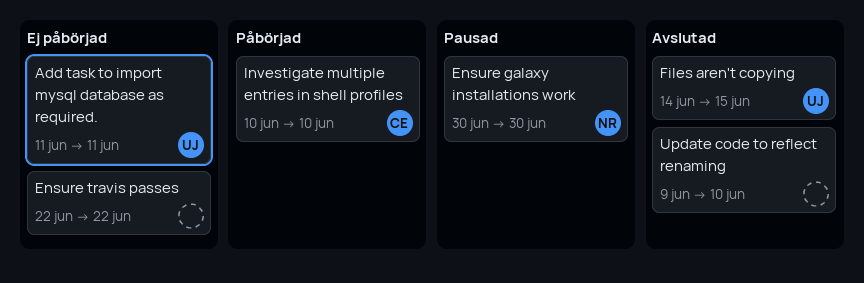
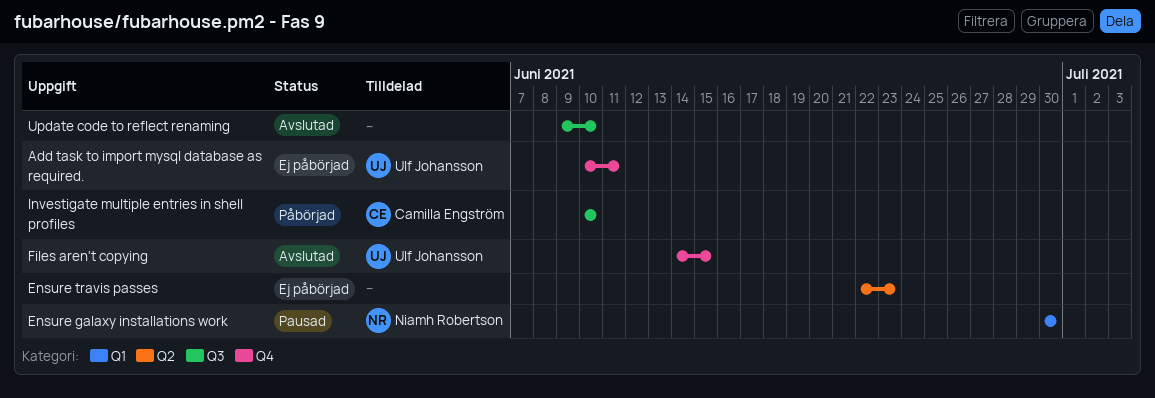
Add task to import mysql database as required., start: Jun 11 -> Jun 10
Ensure travis passes, due: Jun 22 -> Jun 23

